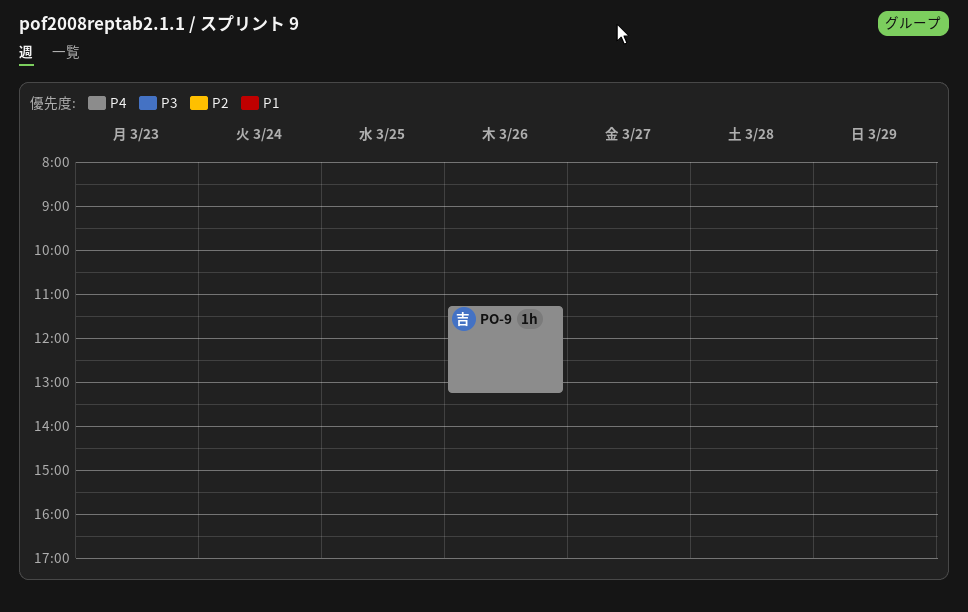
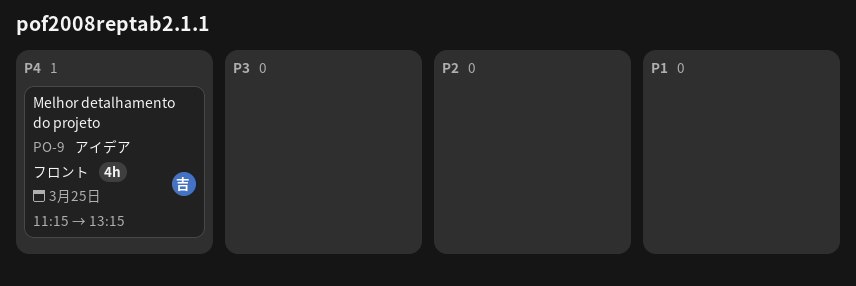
PO-9, estimate: 1h -> 4h
PO-9, day: Mar 26 -> Mar 25

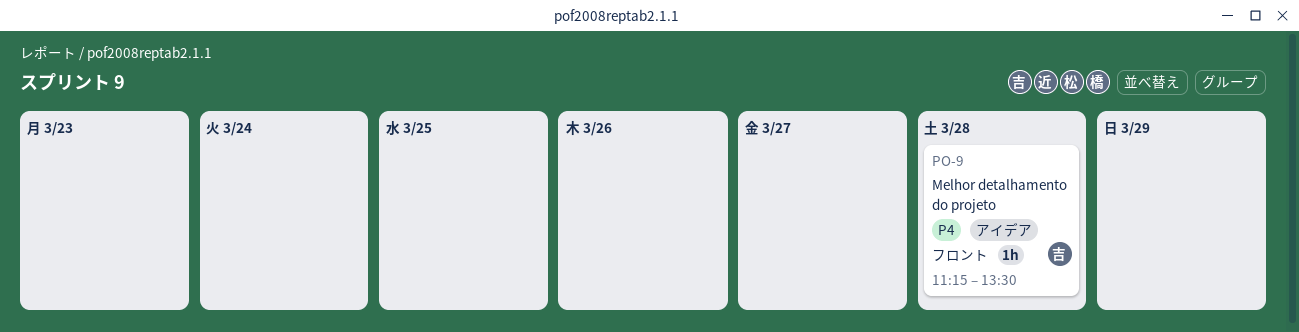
PO-9, estimate: 4h -> 1h
PO-9, day: Mar 25 -> Mar 28
PO-9, ends: 13:15 -> 13:30

